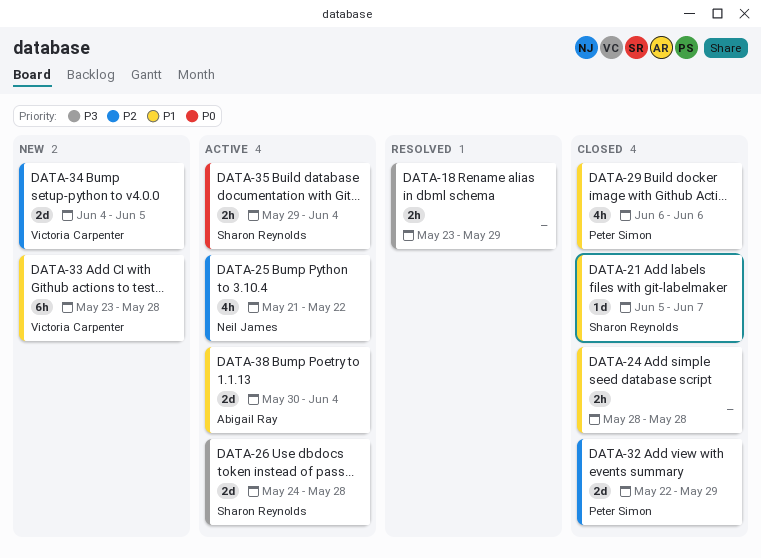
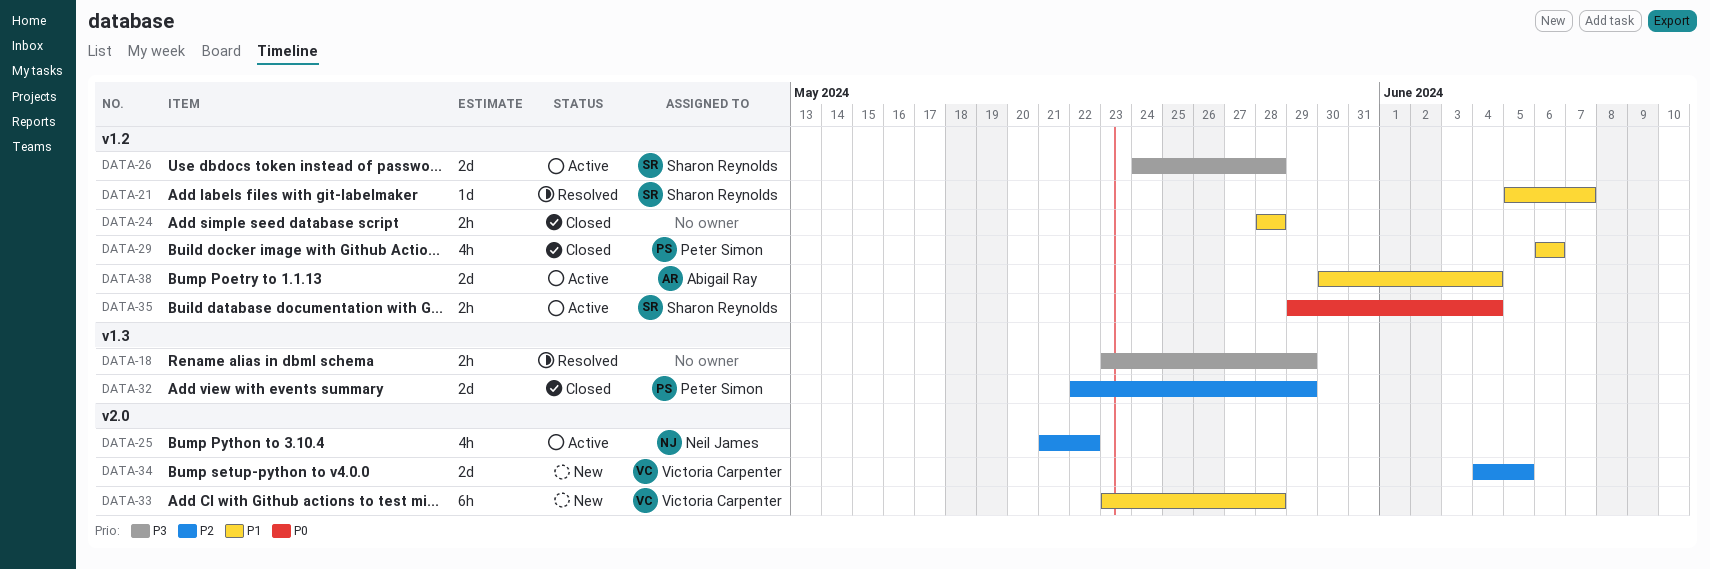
DATA-21, status: Closed -> Resolved

